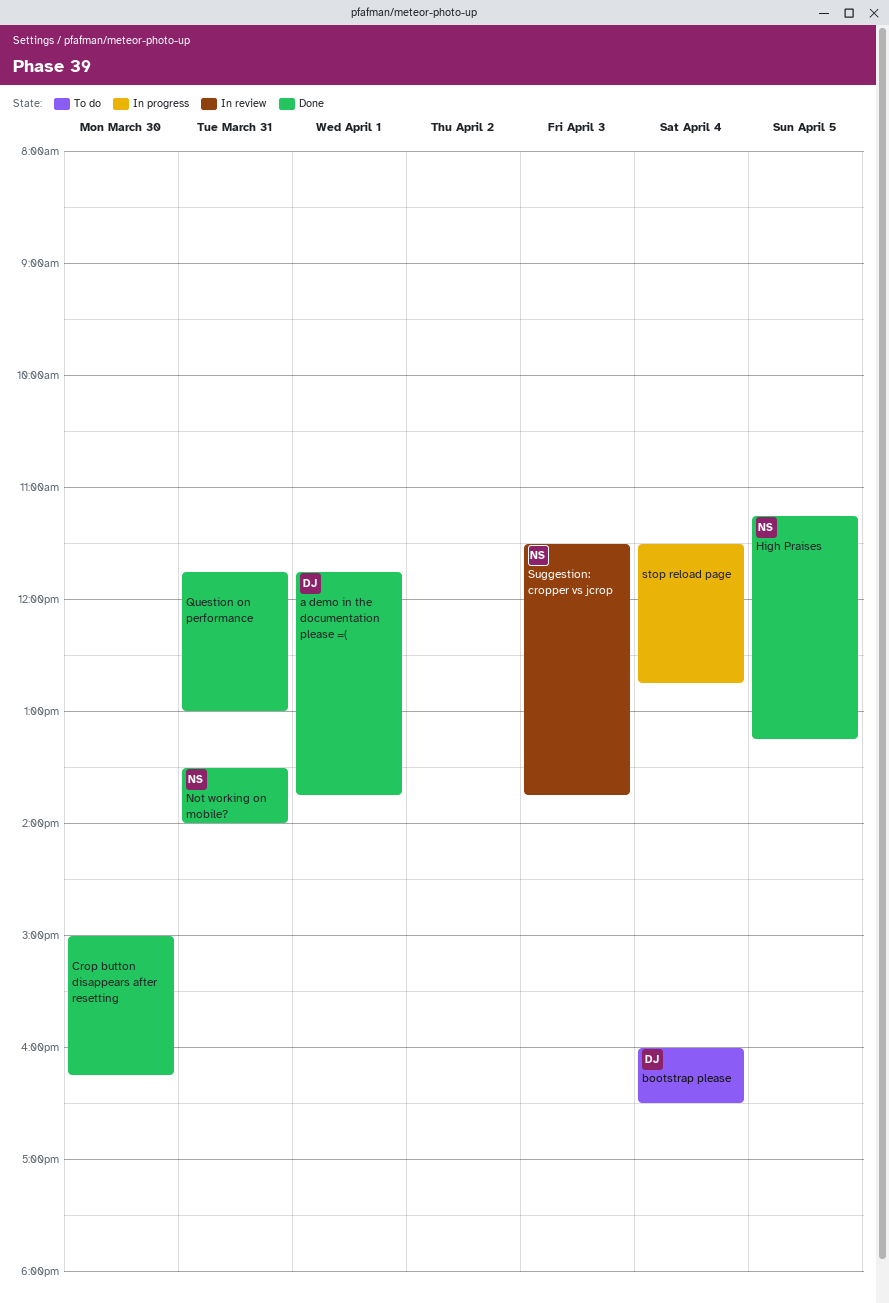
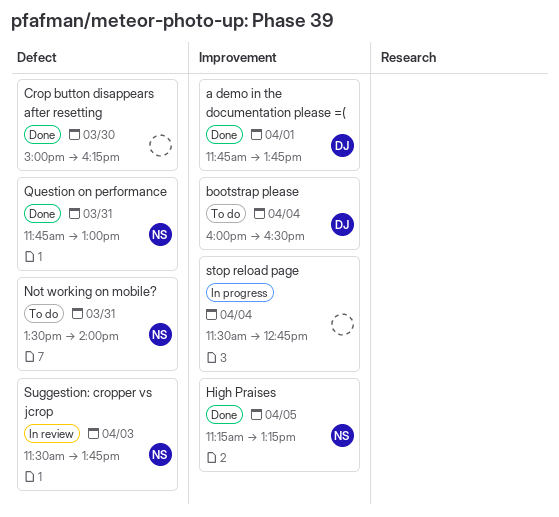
Not working on mobile?, status: Done -> To do
Question on performance, owner: none -> NS

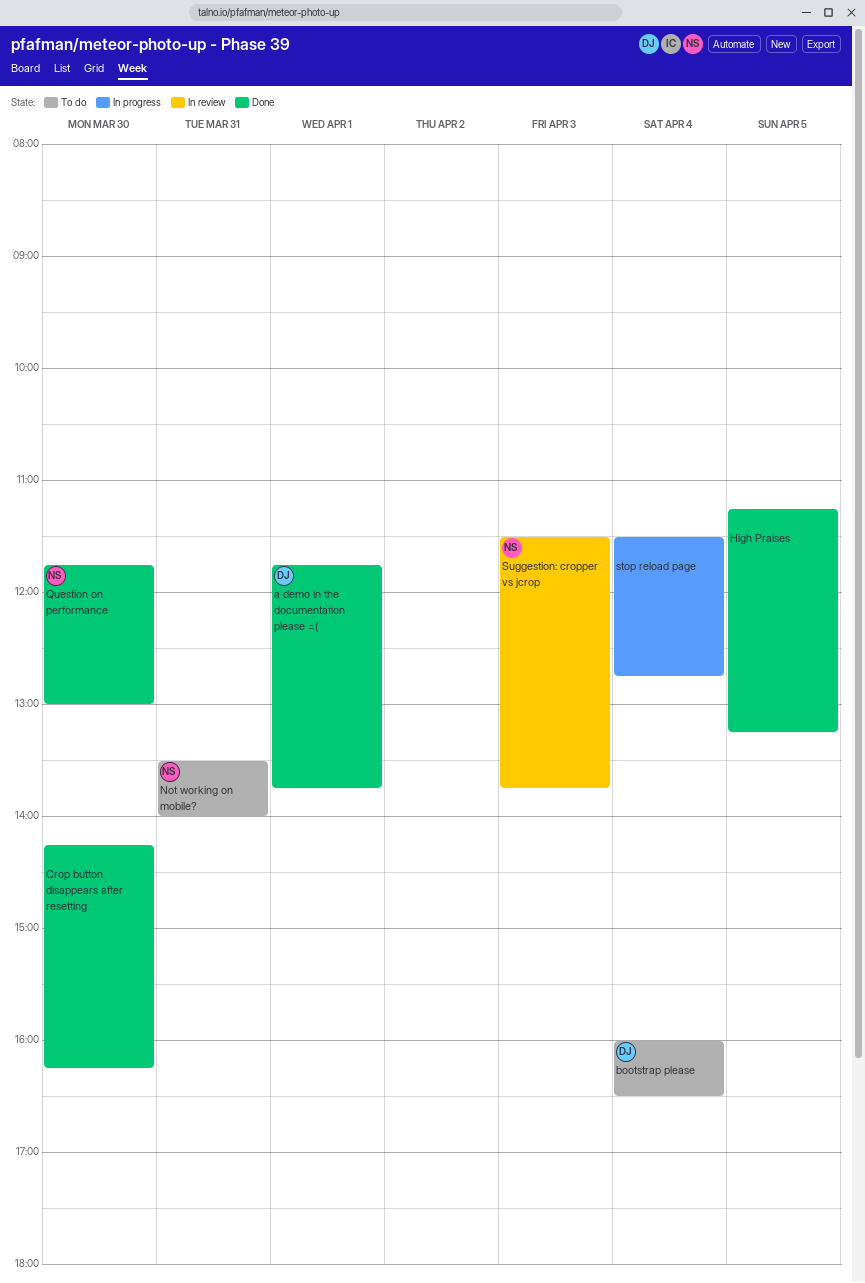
Crop button disappears after resetting, begins: 15:00 -> 14:15
High Praises, owner: NS -> none
Question on performance, day: Mar 31 -> Mar 30

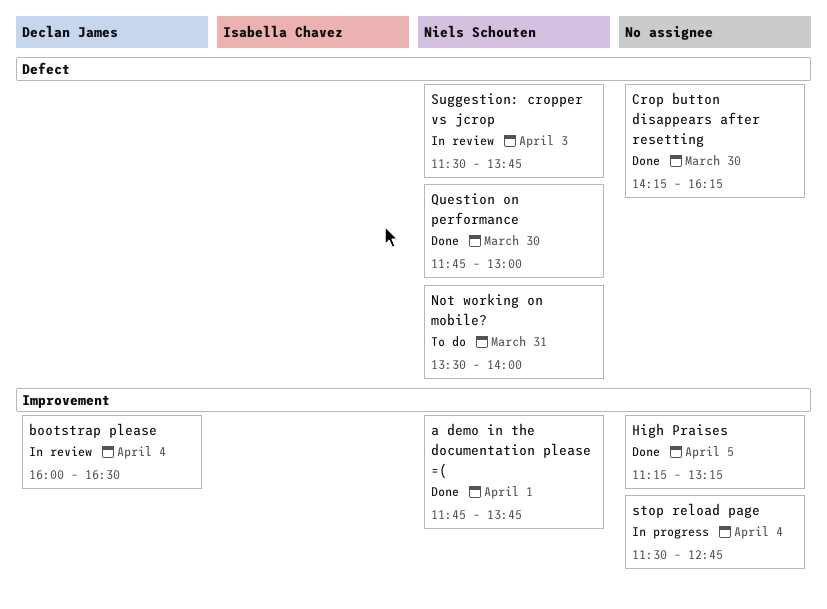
a demo in the documentation please =(, owner: Declan James -> Niels Schouten
bootstrap please, status: To do -> In review

